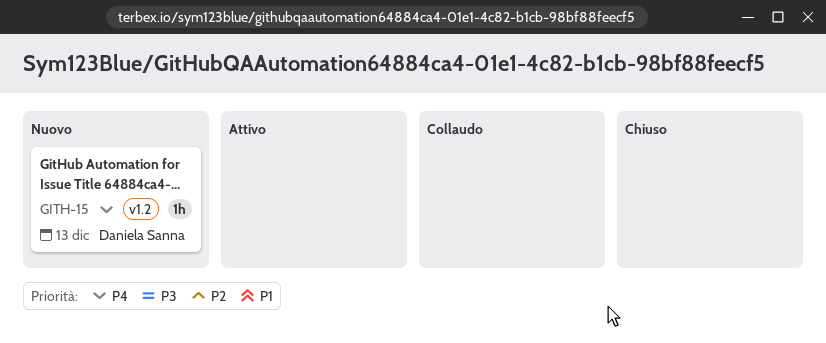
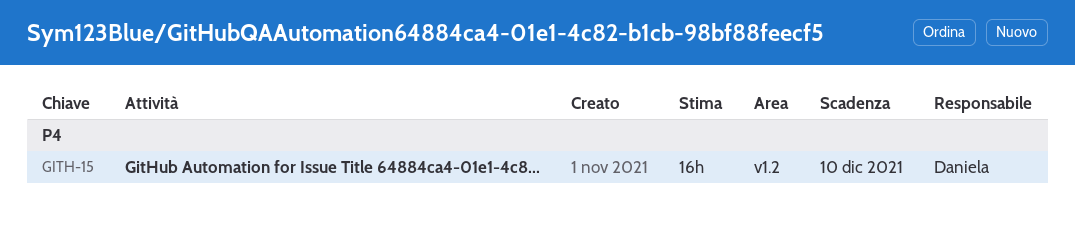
GITH-15, estimate: 1h -> 16h
GITH-15, due: Dec 13 -> Dec 10

